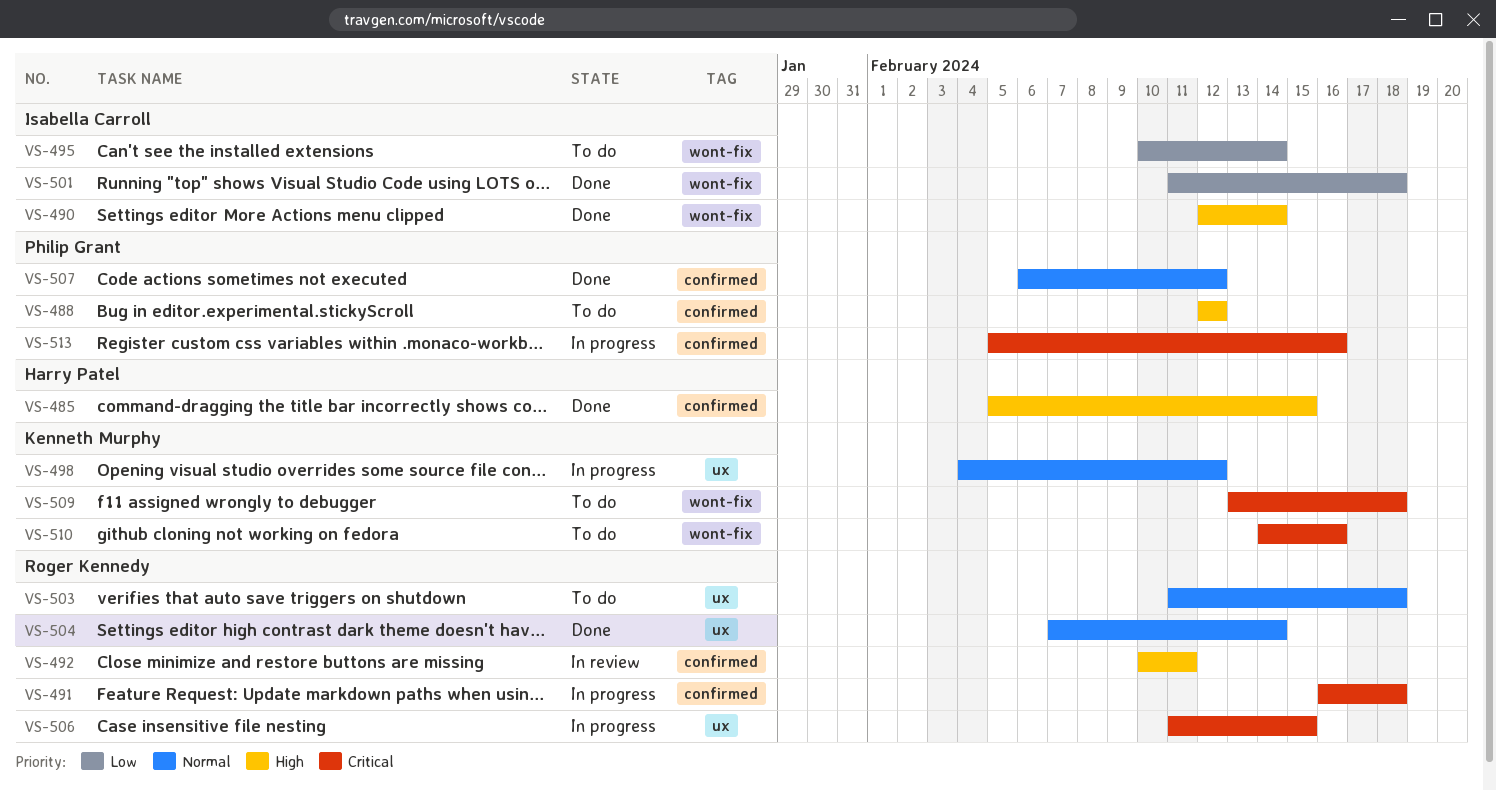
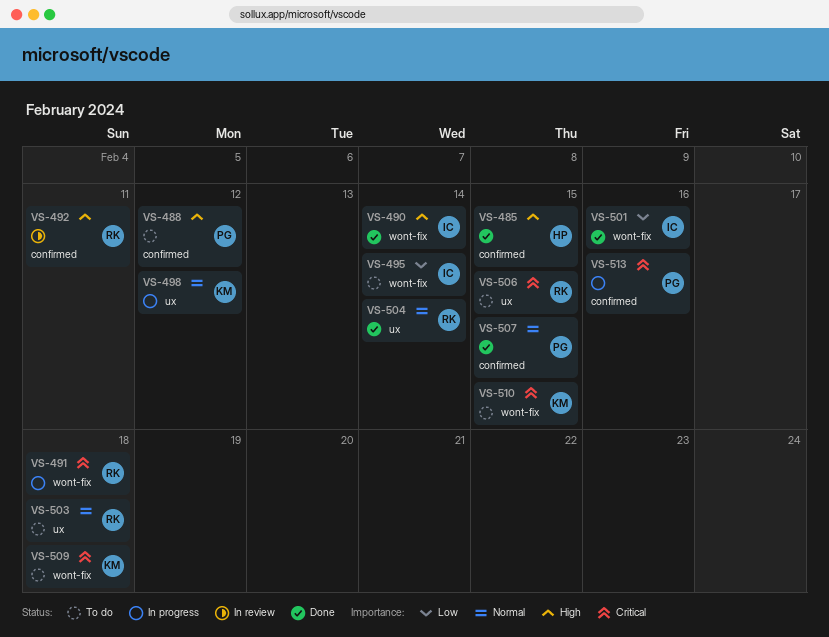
VS-491, label: confirmed -> wont-fix
VS-501, due: Feb 18 -> Feb 16
VS-506, status: In progress -> To do
VS-507, due: Feb 12 -> Feb 15
VS-510, due: Feb 16 -> Feb 15

